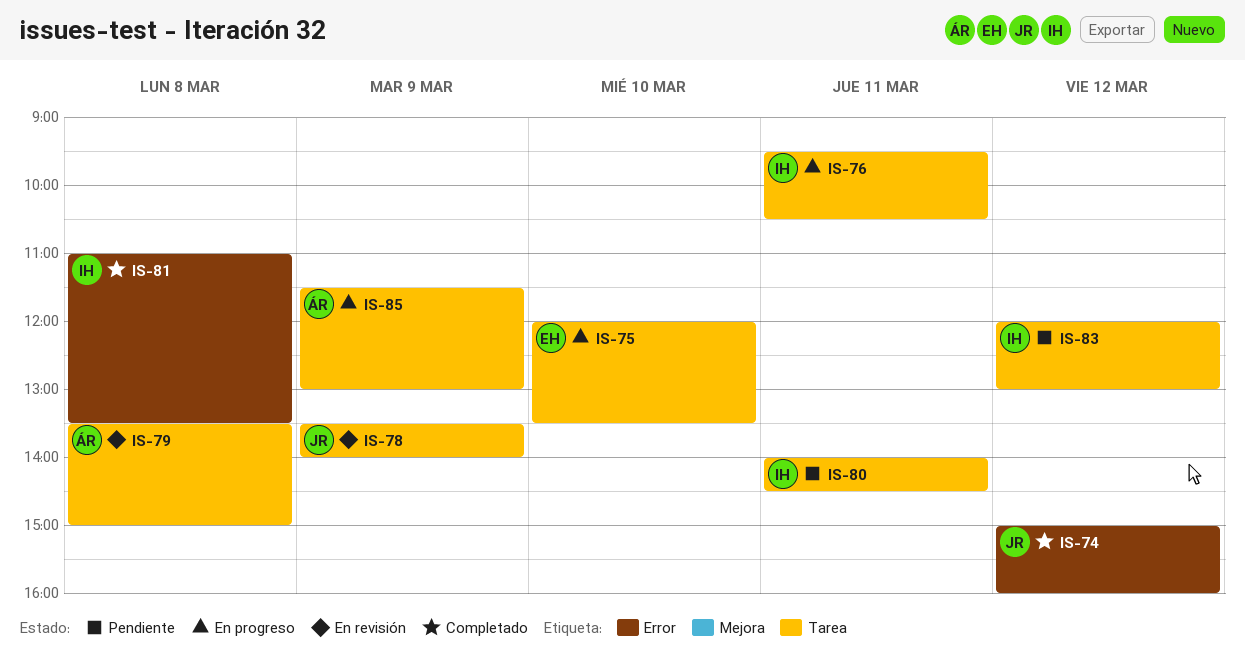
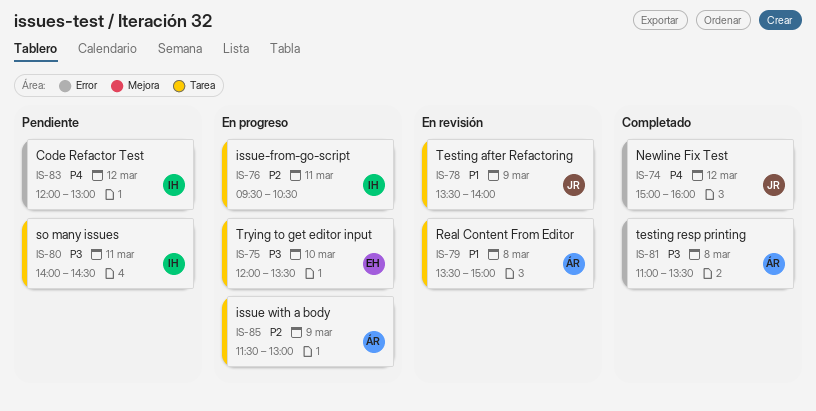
IS-81, owner: IH -> ÁR
IS-83, label: Tarea -> Error

